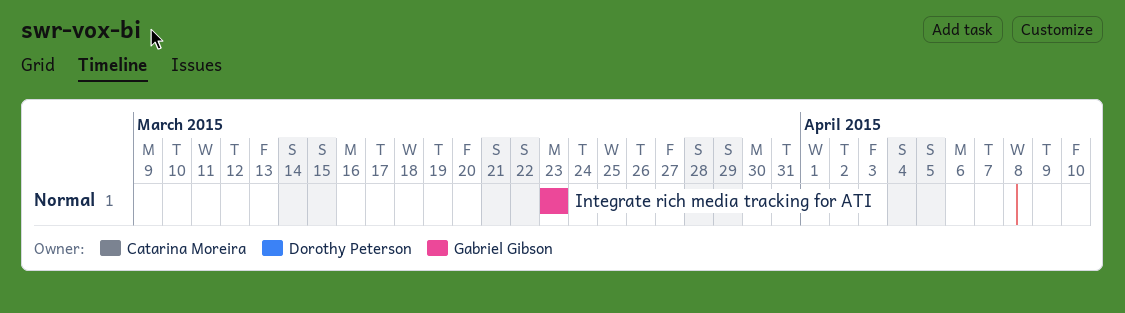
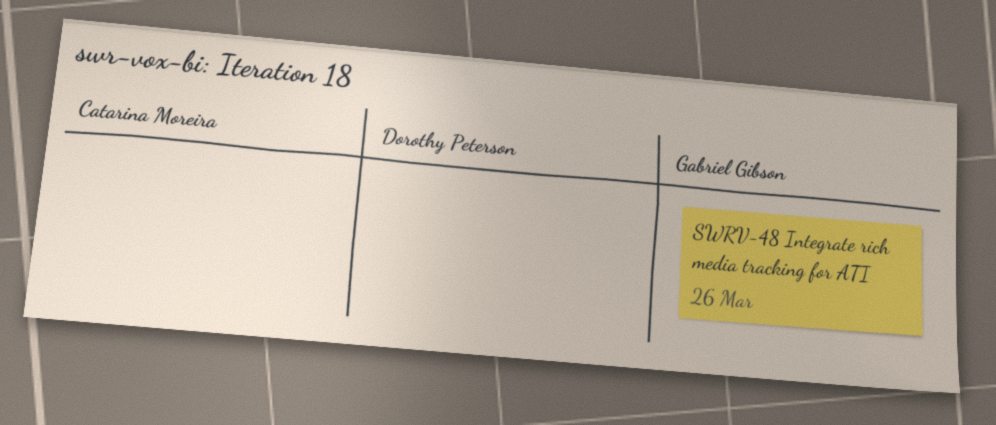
Integrate rich media tracking for ATI, due: Mar 23 -> Mar 26

